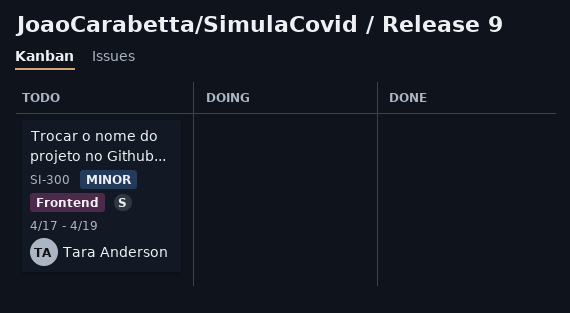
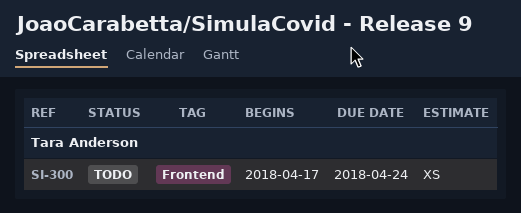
SI-300, estimate: S -> XS
SI-300, due: Apr 19 -> Apr 24

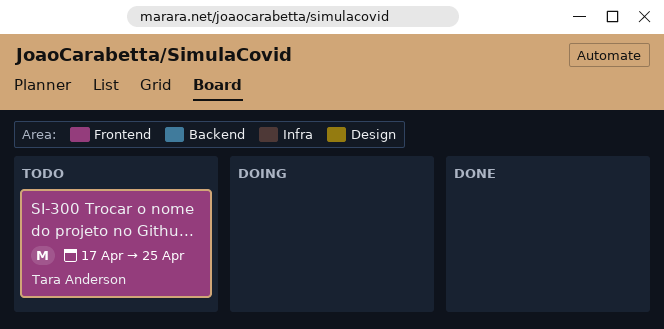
SI-300, estimate: XS -> M
SI-300, due: Apr 24 -> Apr 25

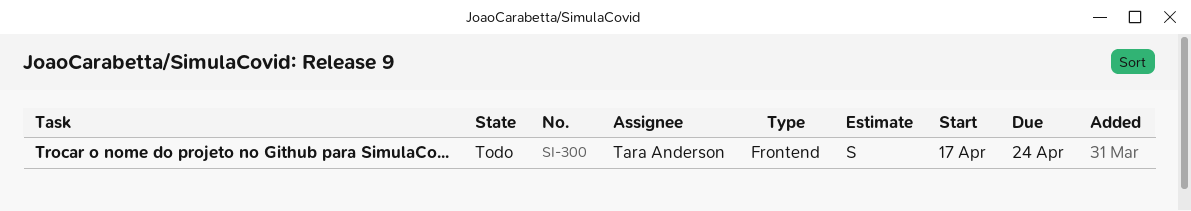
SI-300, estimate: M -> S
SI-300, due: Apr 25 -> Apr 24

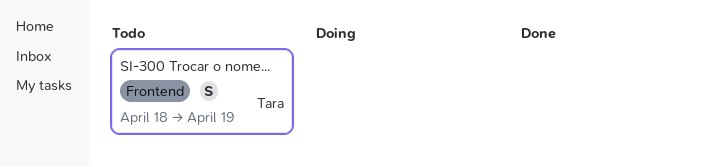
SI-300, start: Apr 17 -> Apr 18
SI-300, due: Apr 24 -> Apr 19

